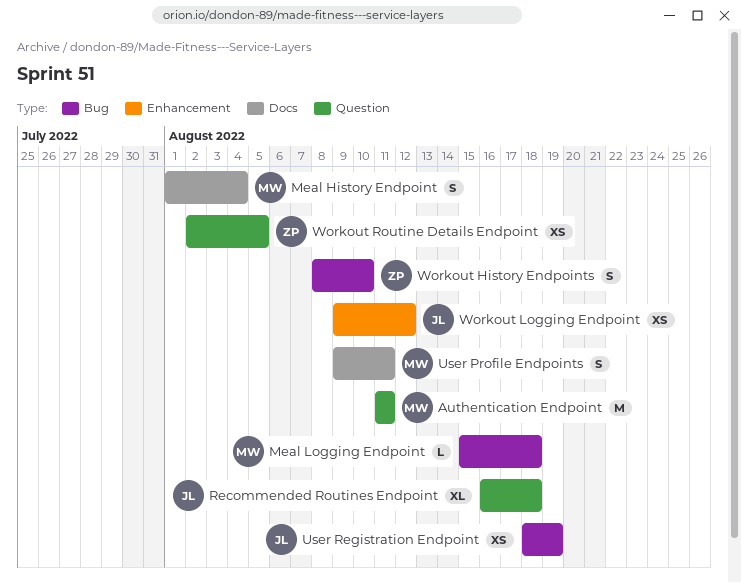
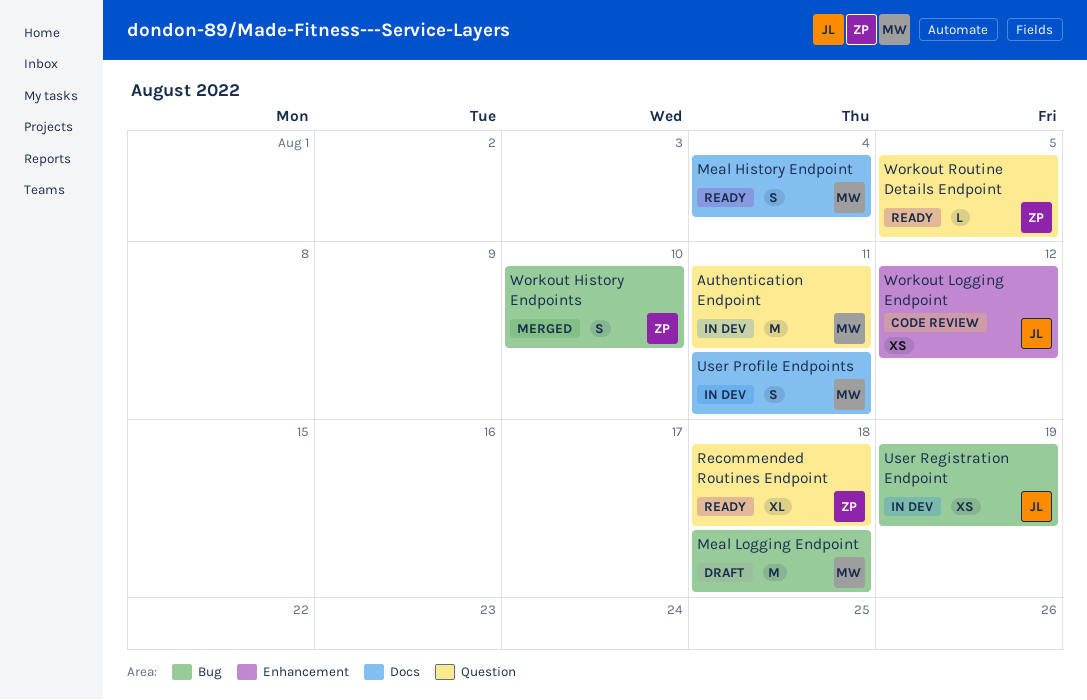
Meal Logging Endpoint, estimate: L -> M
Recommended Routines Endpoint, owner: JL -> ZP
Workout Routine Details Endpoint, estimate: XS -> L

